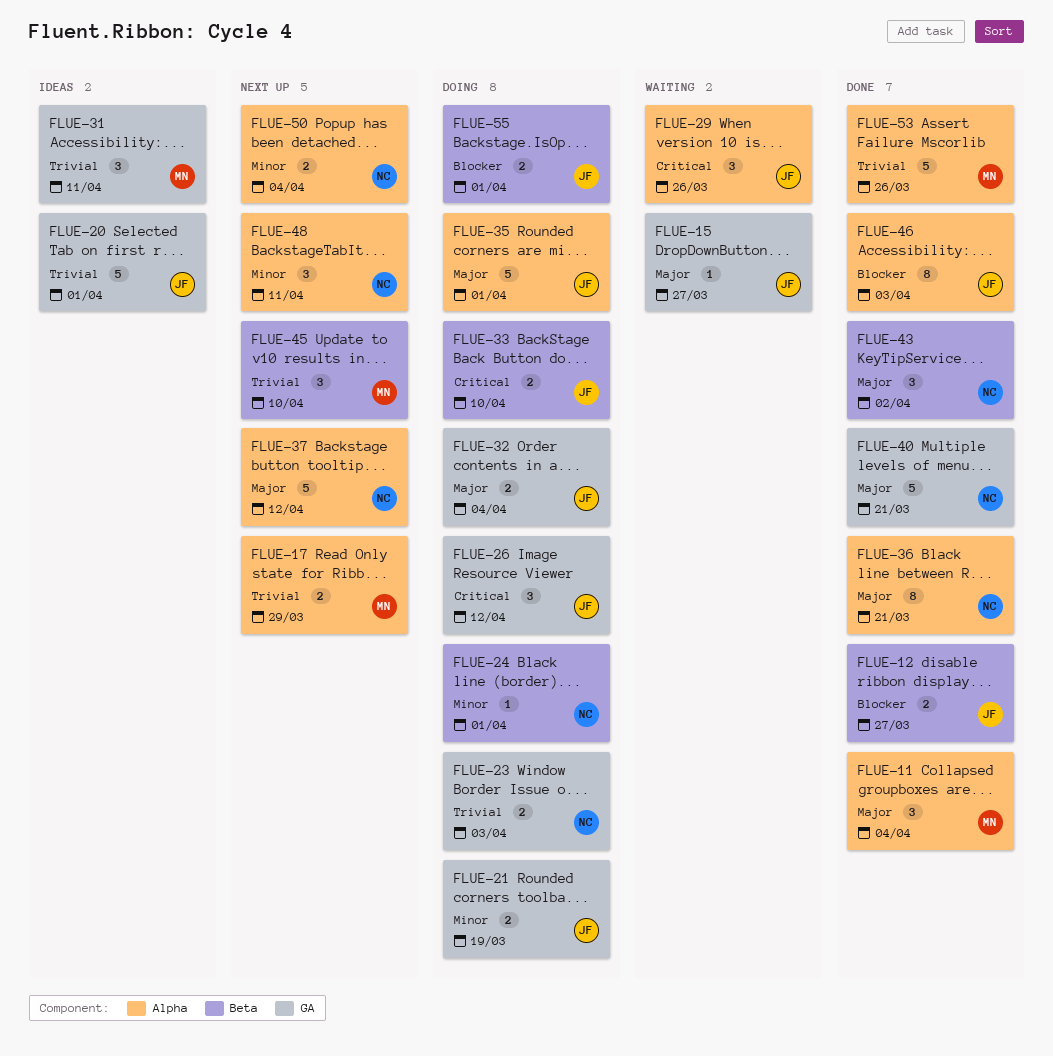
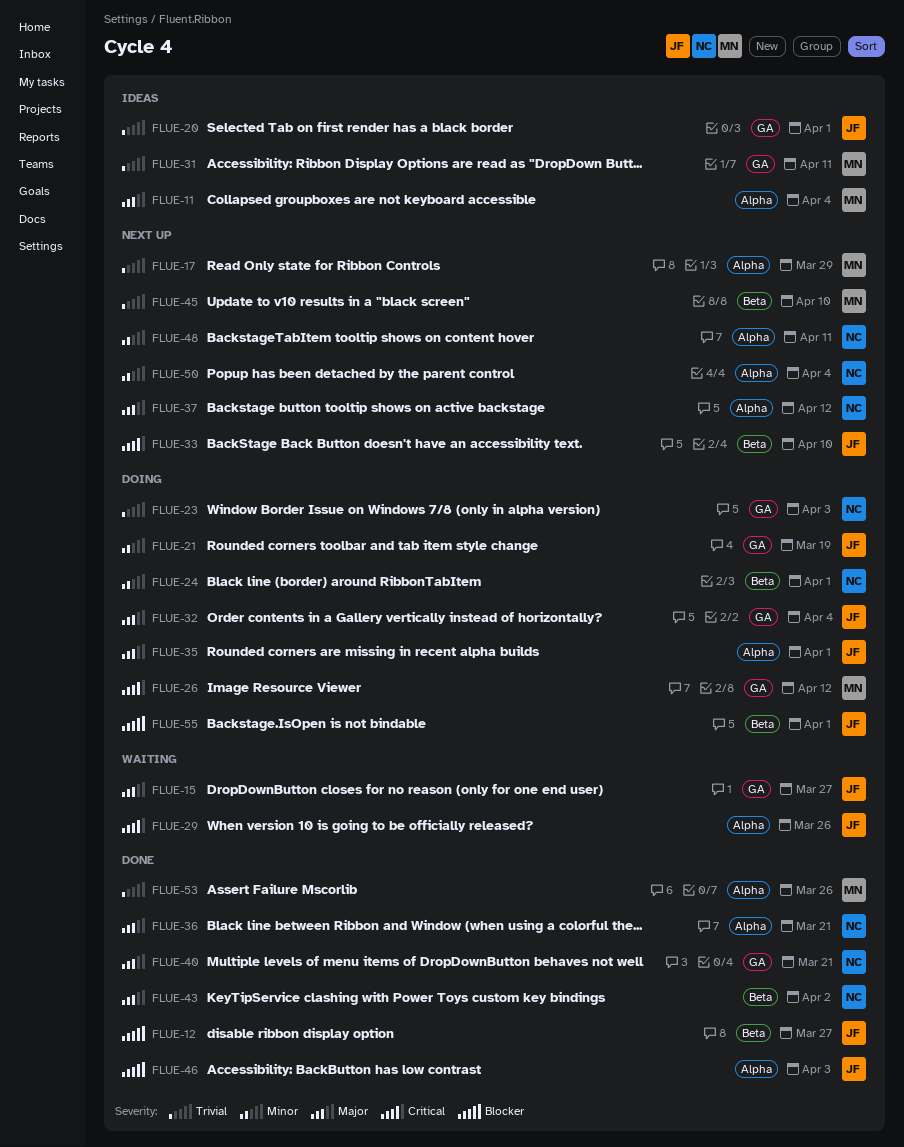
FLUE-11, status: Done -> Ideas
FLUE-26, owner: JF -> MN
FLUE-33, status: Doing -> Next up

